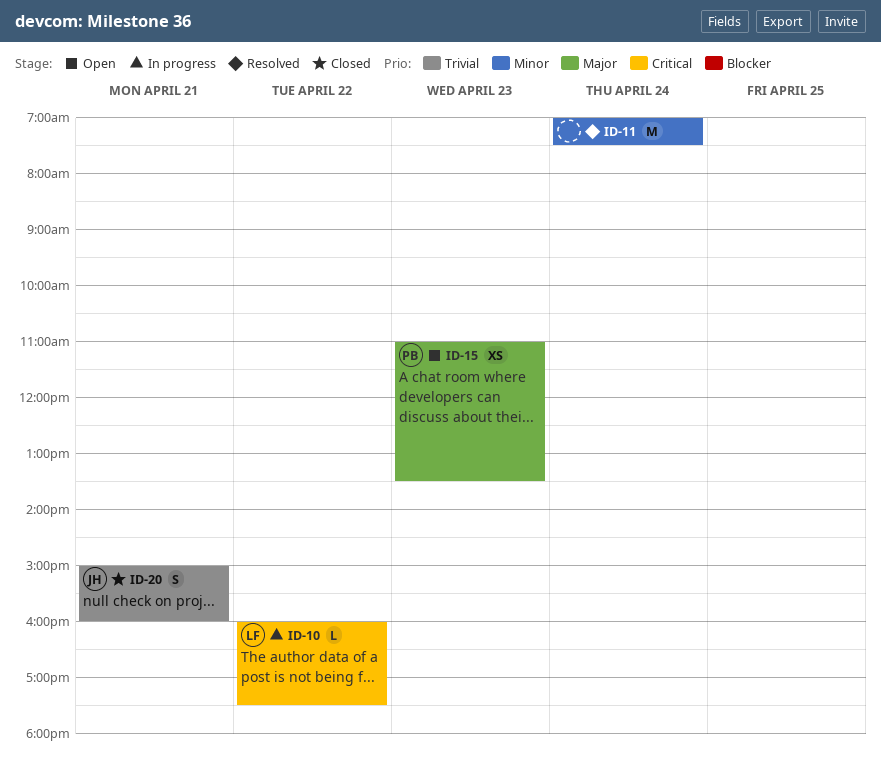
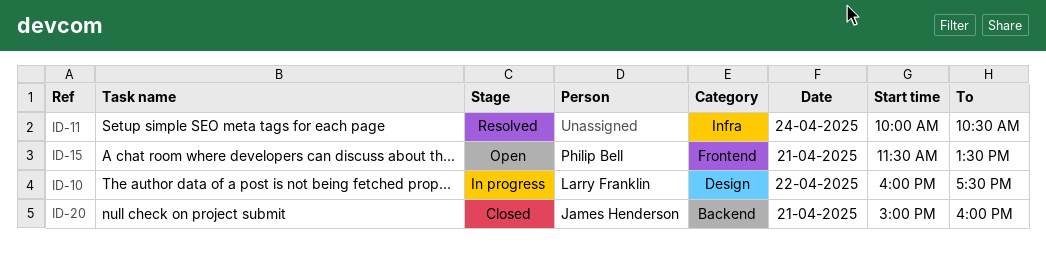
ID-11, begins: 07:00 -> 10:00
ID-11, ends: 07:30 -> 10:30
ID-15, day: Apr 23 -> Apr 21
ID-15, begins: 11:00 -> 11:30

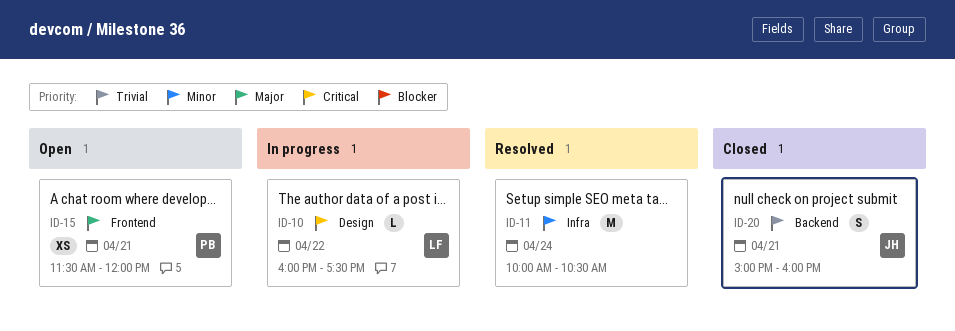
ID-15, ends: 13:30 -> 12:00

